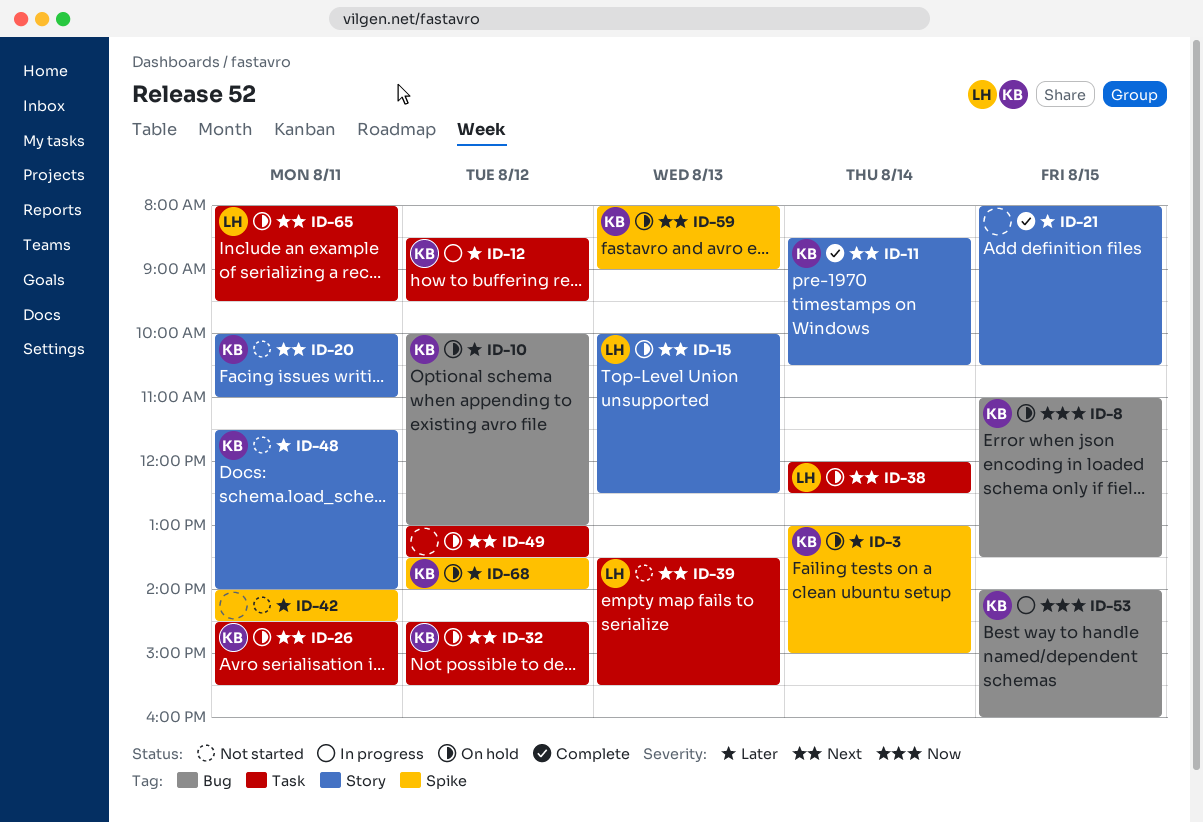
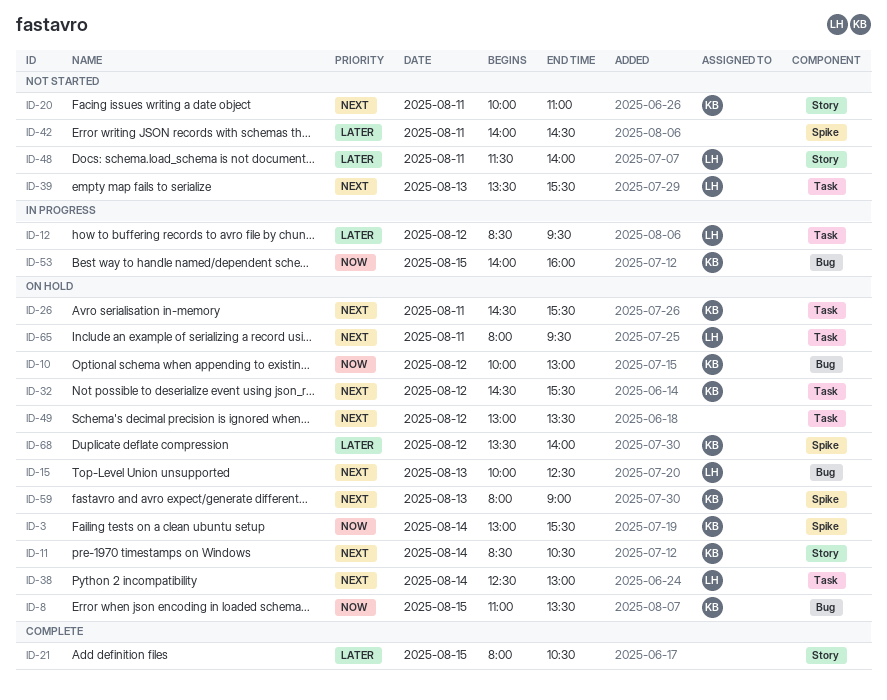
ID-3, priority: Later -> Now
ID-3, ends: 15:00 -> 15:30
ID-10, priority: Later -> Now
ID-11, status: Complete -> On hold
ID-12, owner: KB -> LH
ID-15, label: Story -> Bug
ID-38, begins: 12:00 -> 12:30
ID-38, ends: 12:30 -> 13:00
ID-48, owner: KB -> LH

